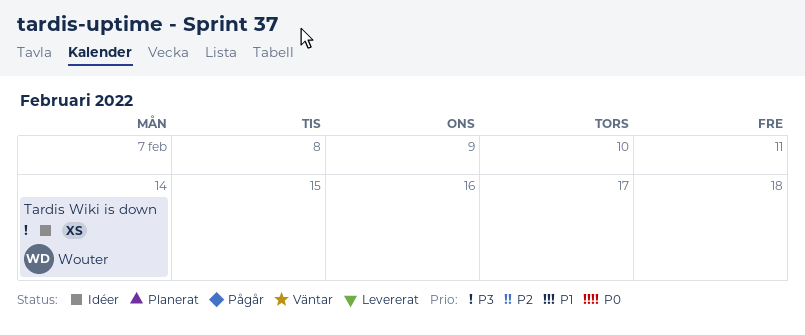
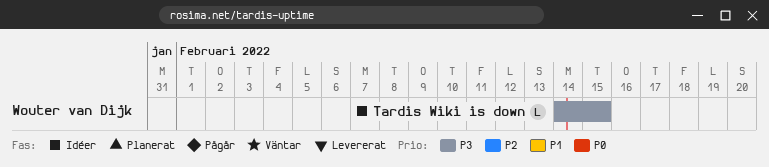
Tardis Wiki is down, estimate: XS -> L
Tardis Wiki is down, due: Feb 14 -> Feb 15

